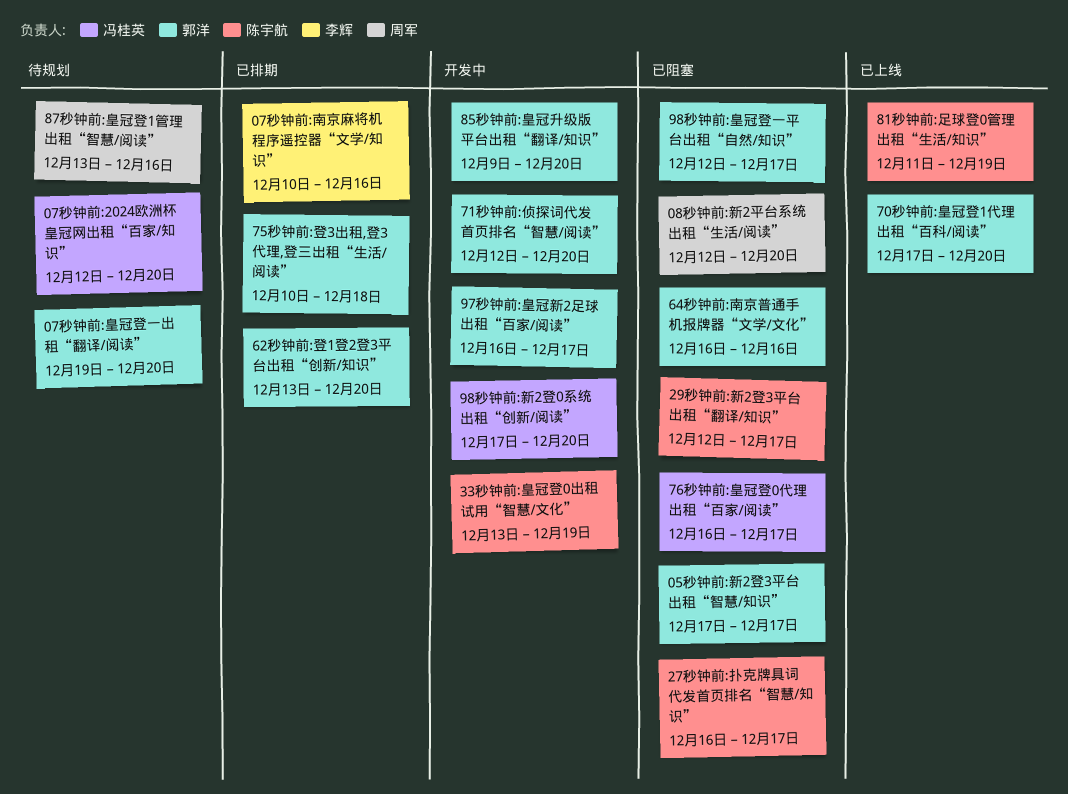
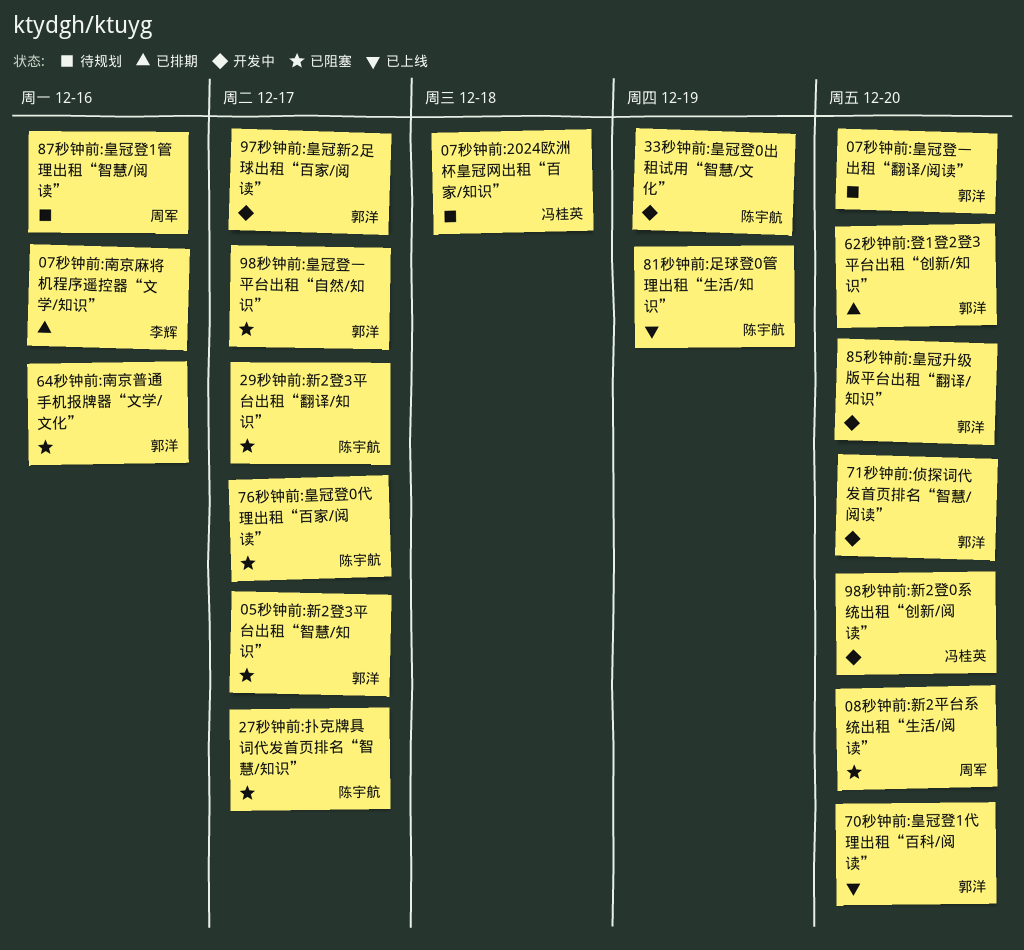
07秒钟前:2024欧洲杯皇冠网出租“百家/知识”, due: Dec 20 -> Dec 18
75秒钟前:登3出租,登3代理,登三岀租“生活/阅读”: present -> none
76秒钟前:皇冠登0代理出租“百家/阅读”, owner: 冯桂英 -> 陈宇航

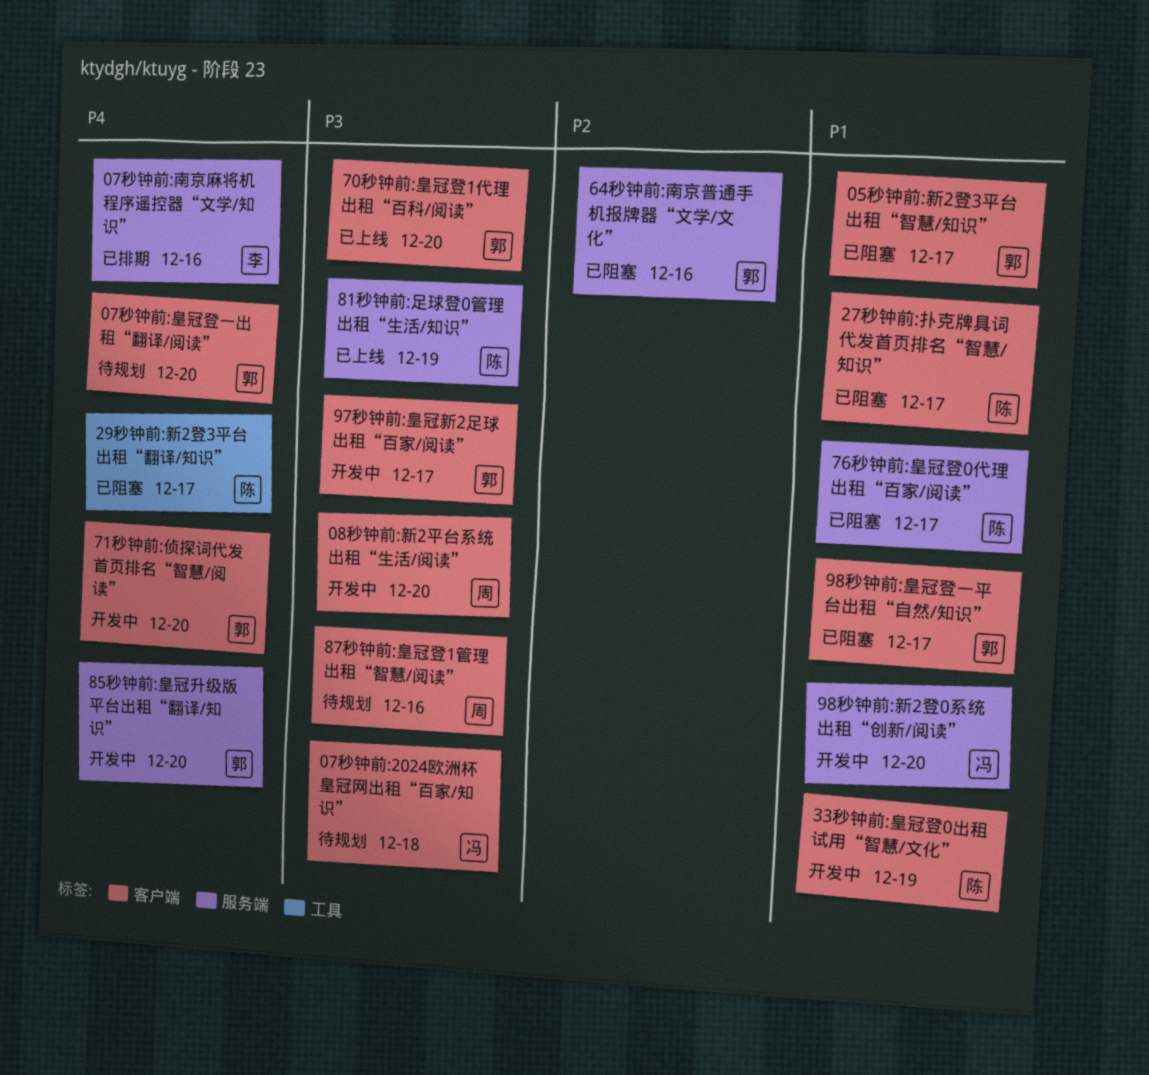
08秒钟前:新2平台系统出租“生活/阅读”, status: 已阻塞 -> 开发中
62秒钟前:登1登2登3平台出租“创新/知识”: present -> none

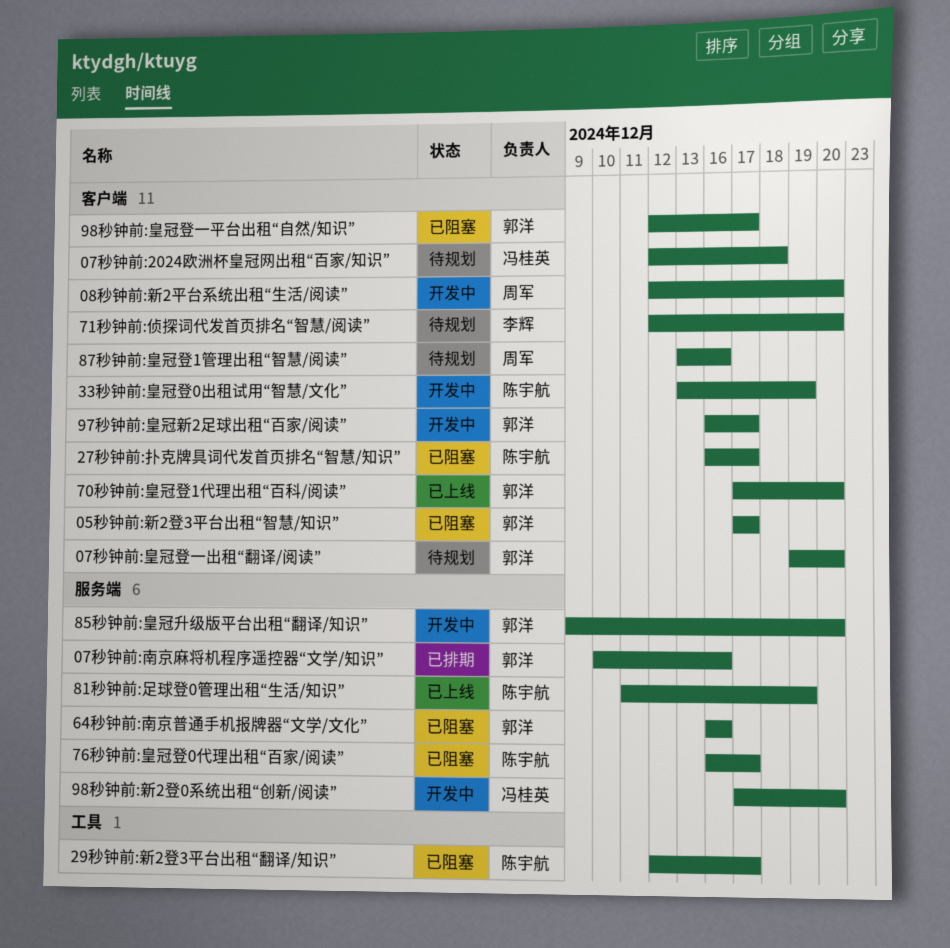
07秒钟前:南京麻将机程序遥控器“文学/知识”, owner: 李辉 -> 郭洋
71秒钟前:侦探词代发首页排名“智慧/阅读”, status: 开发中 -> 待规划
71秒钟前:侦探词代发首页排名“智慧/阅读”, owner: 郭洋 -> 李辉

